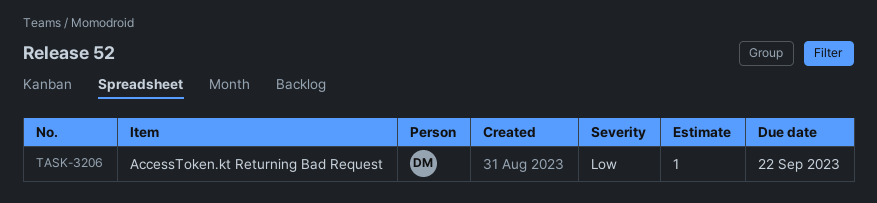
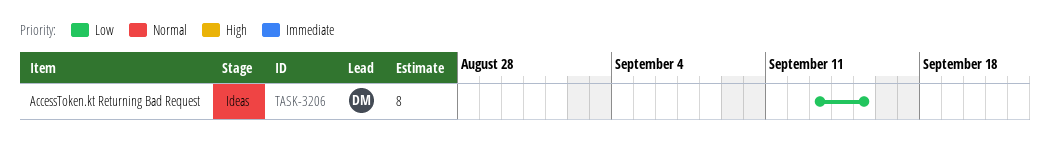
TASK-3206, estimate: 1 -> 8
TASK-3206, due: Sep 22 -> Sep 15

